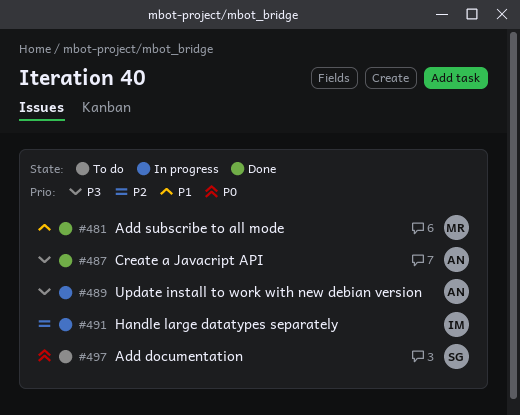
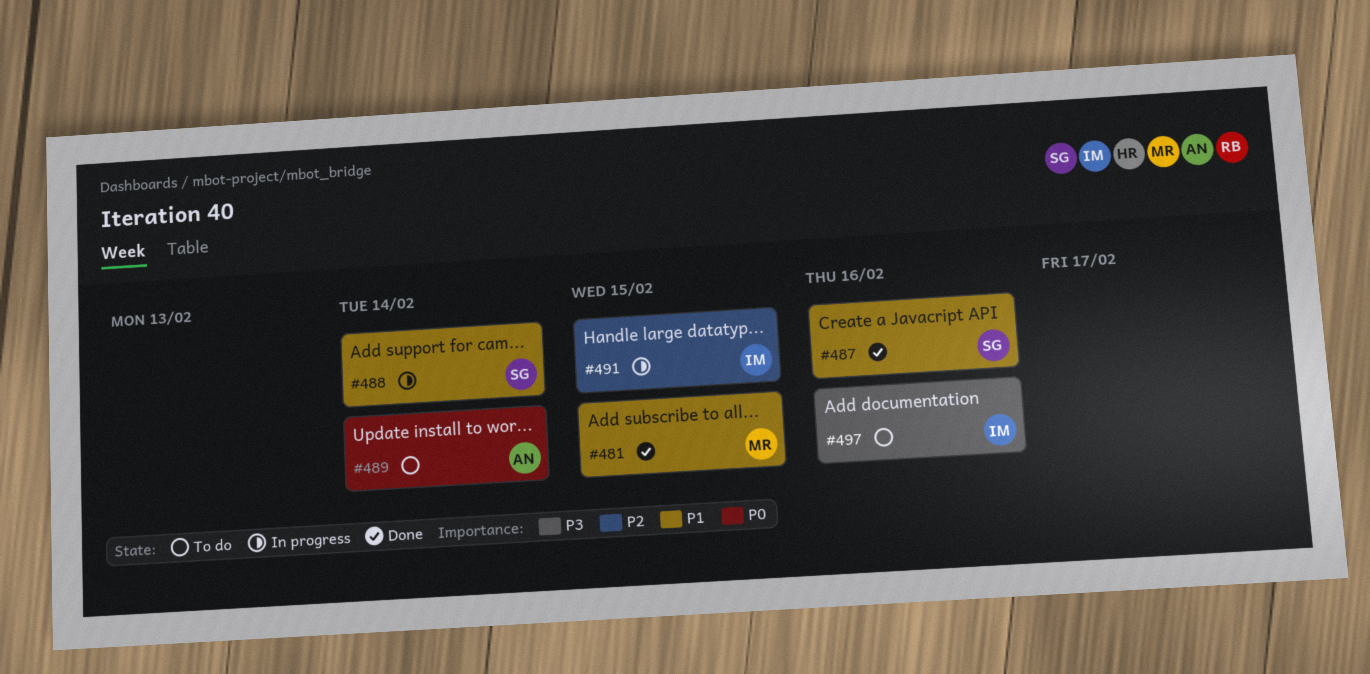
#487, owner: AN -> SG
#487, priority: P3 -> P1
#488: none -> present
#489, status: In progress -> To do
#489, priority: P3 -> P0
#497, owner: SG -> IM
#497, priority: P0 -> P3

